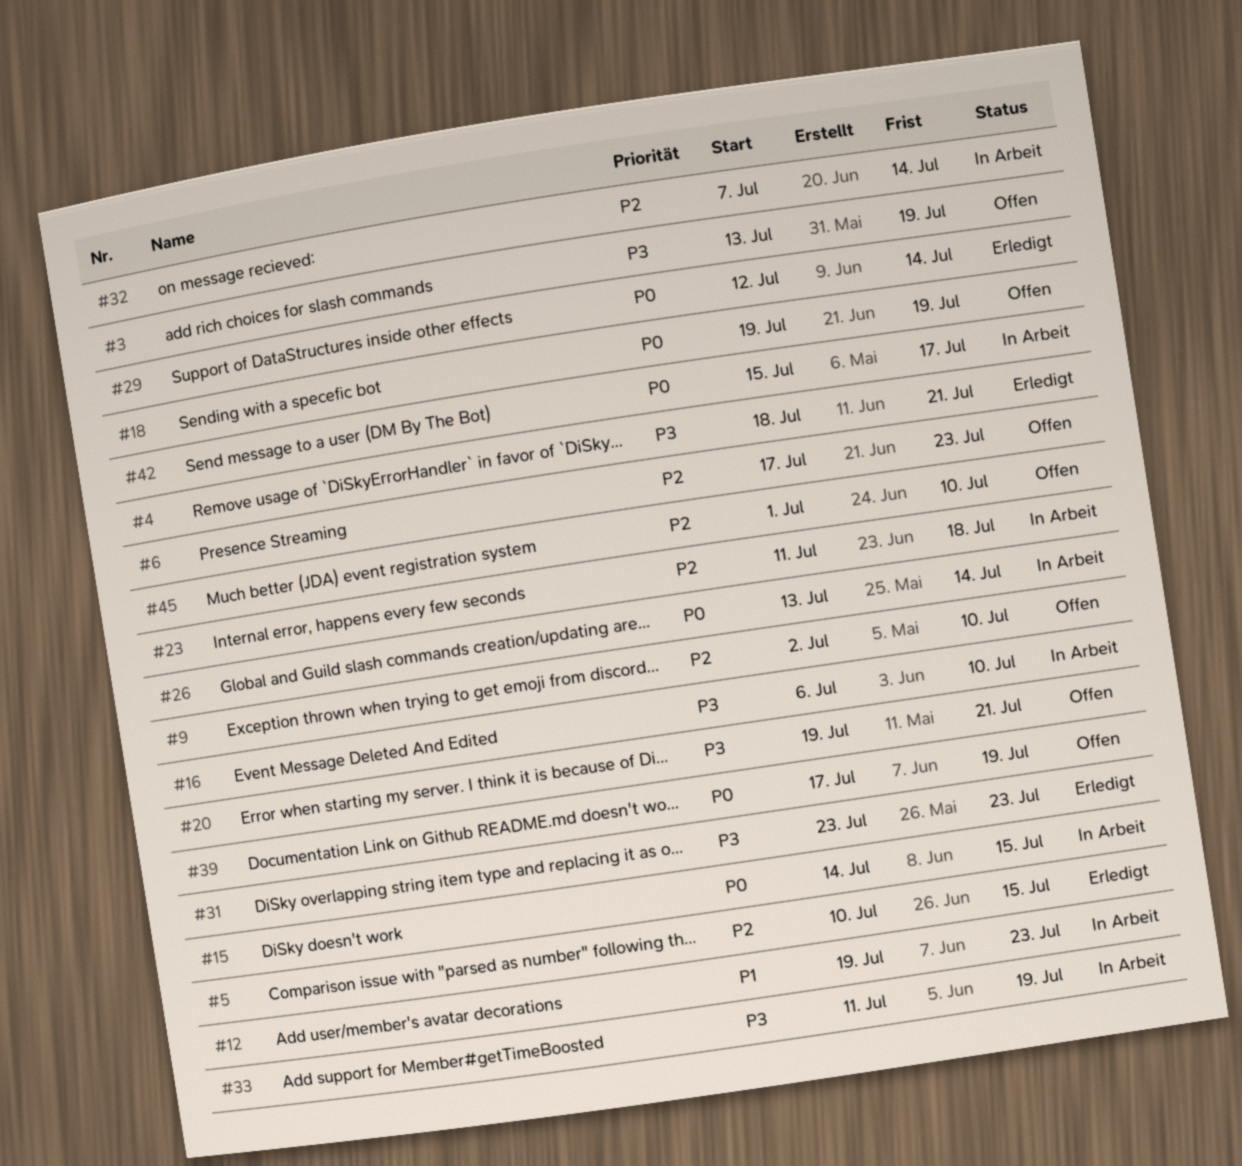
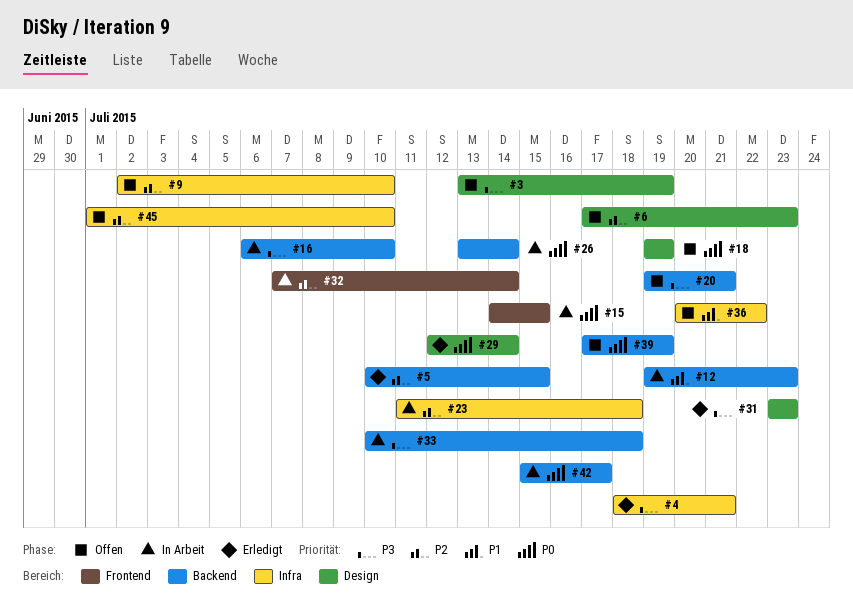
#33, start: Jul 11 -> Jul 10
#33, due: Jul 19 -> Jul 18
#36: none -> present

